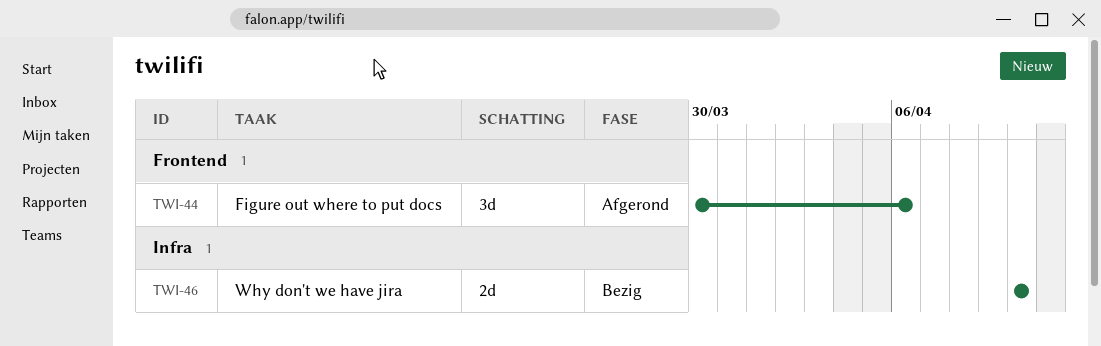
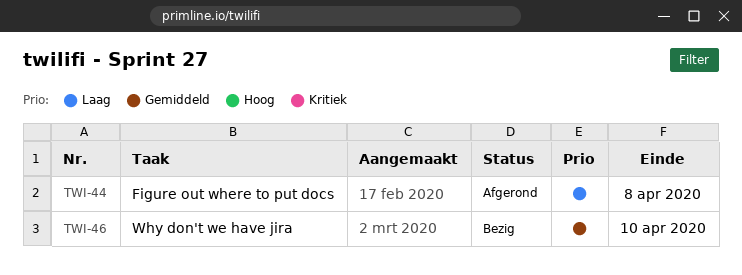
TWI-44, due: Apr 6 -> Apr 8

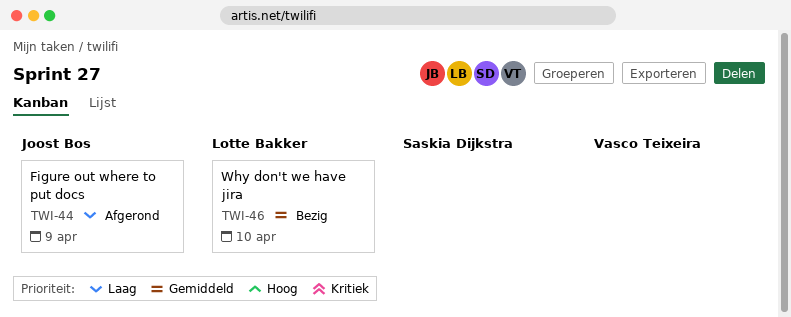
TWI-44, due: Apr 8 -> Apr 9

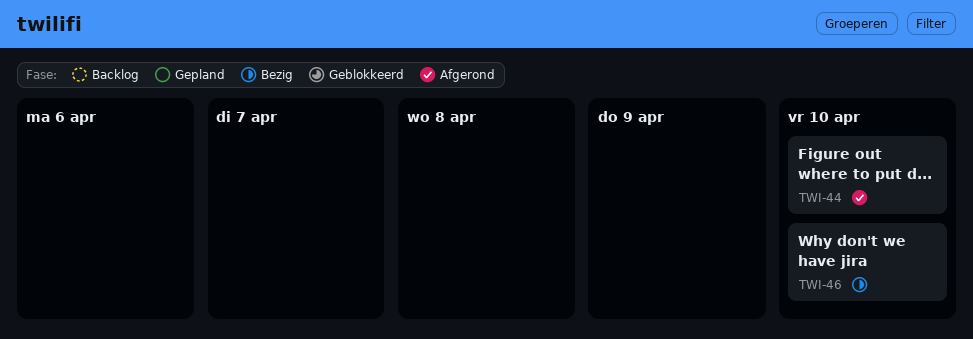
TWI-44, due: Apr 9 -> Apr 10

